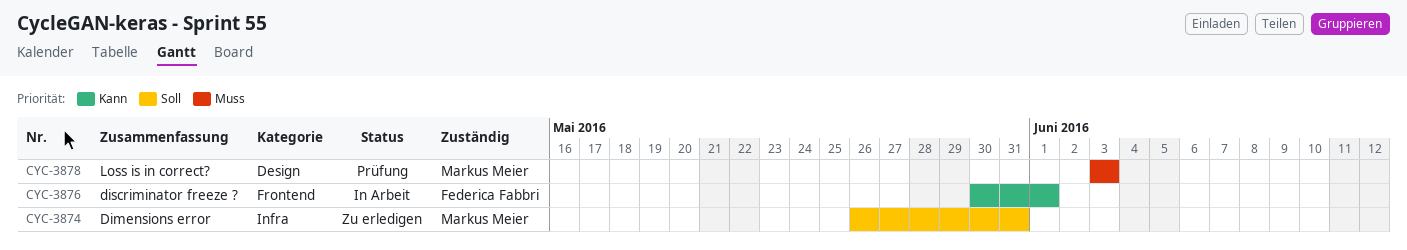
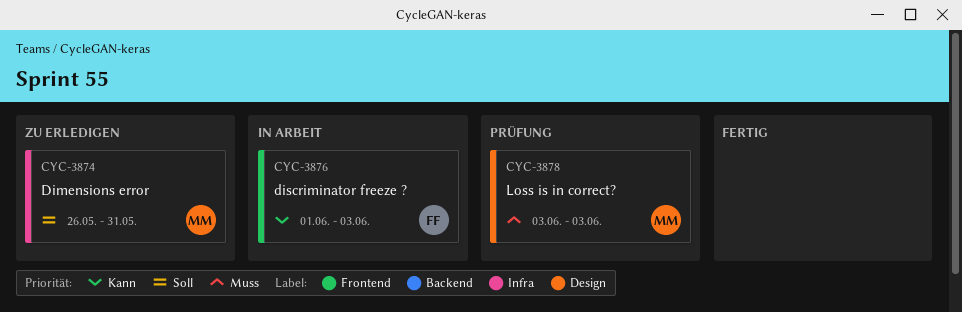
CYC-3876, start: May 30 -> Jun 1
CYC-3876, due: Jun 1 -> Jun 3

